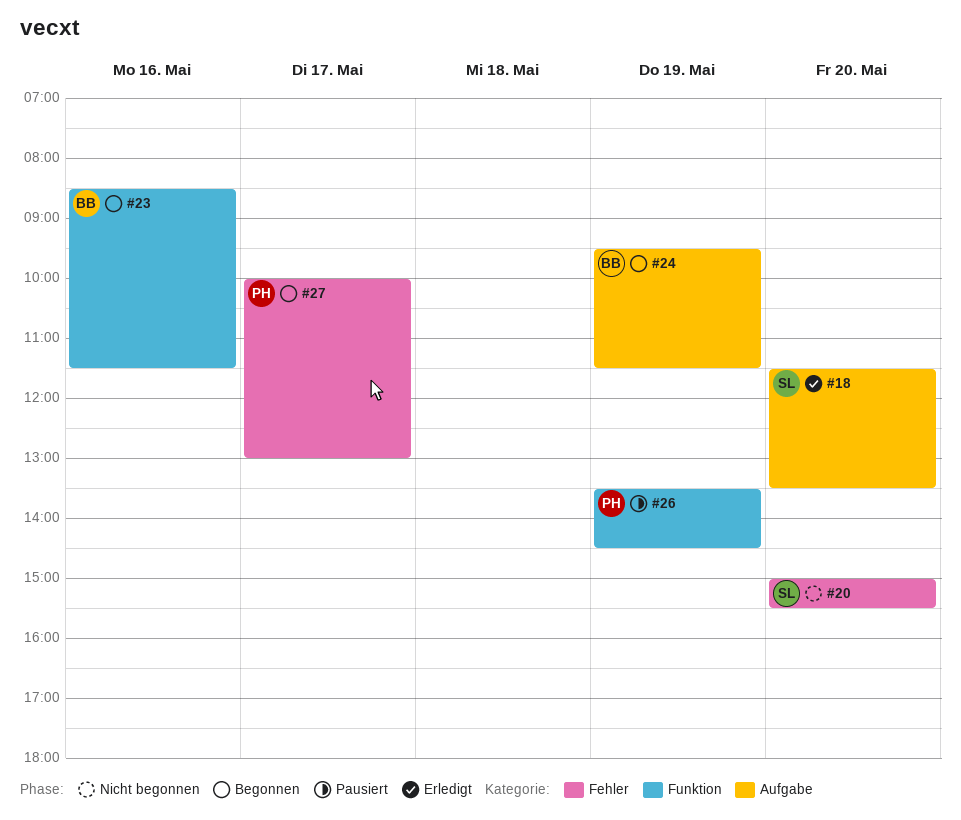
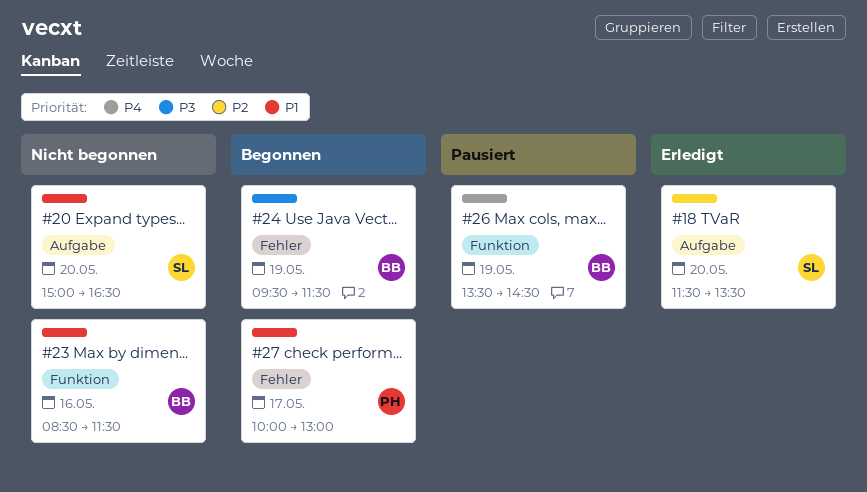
#20, label: Fehler -> Aufgabe
#20, ends: 15:30 -> 16:30
#23, status: Begonnen -> Nicht begonnen
#24, label: Aufgabe -> Fehler
#26, owner: PH -> BB

